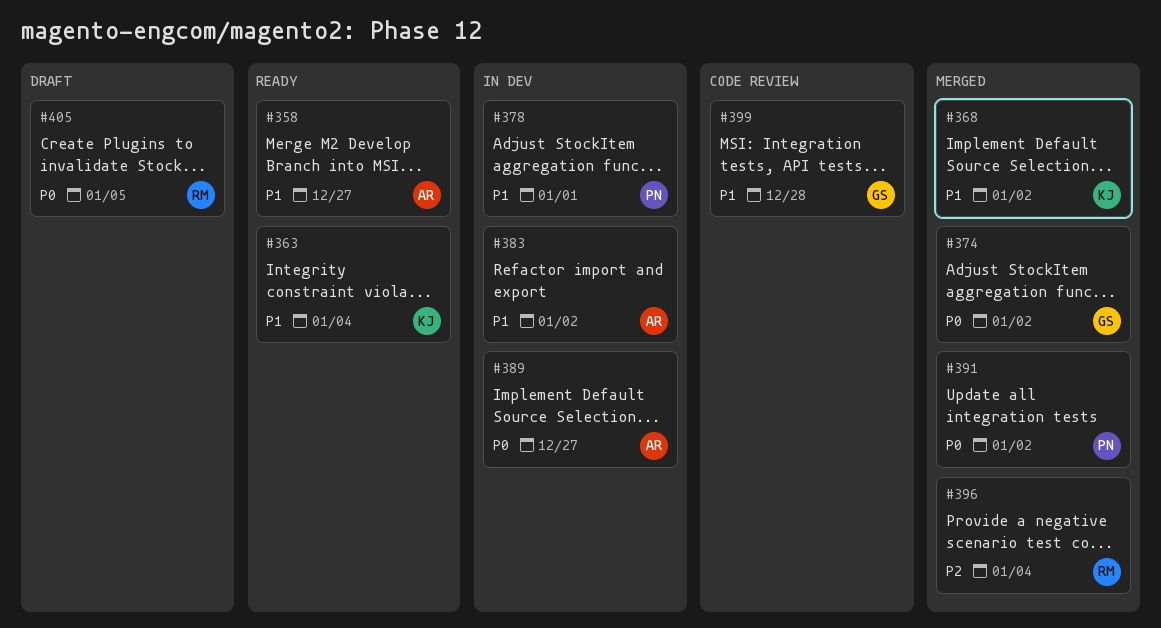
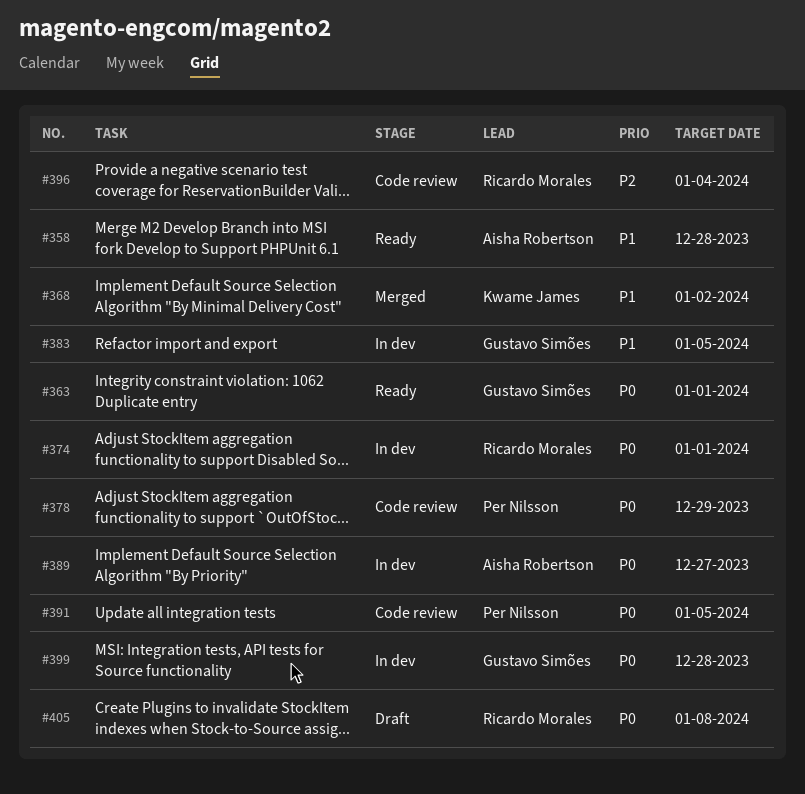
#358, due: Dec 27 -> Dec 28
#363, owner: Kwame James -> Gustavo Simões
#363, priority: P1 -> P0
#363, due: Jan 4 -> Jan 1
#374, status: Merged -> In dev
#374, owner: Gustavo Simões -> Ricardo Morales
#374, due: Jan 2 -> Jan 1
#378, status: In dev -> Code review
#378, priority: P1 -> P0
#378, due: Jan 1 -> Dec 29
#383, owner: Aisha Robertson -> Gustavo Simões
#383, due: Jan 2 -> Jan 5
#391, status: Merged -> Code review
#391, due: Jan 2 -> Jan 5
#396, status: Merged -> Code review
#399, status: Code review -> In dev
#399, priority: P1 -> P0
#405, due: Jan 5 -> Jan 8

